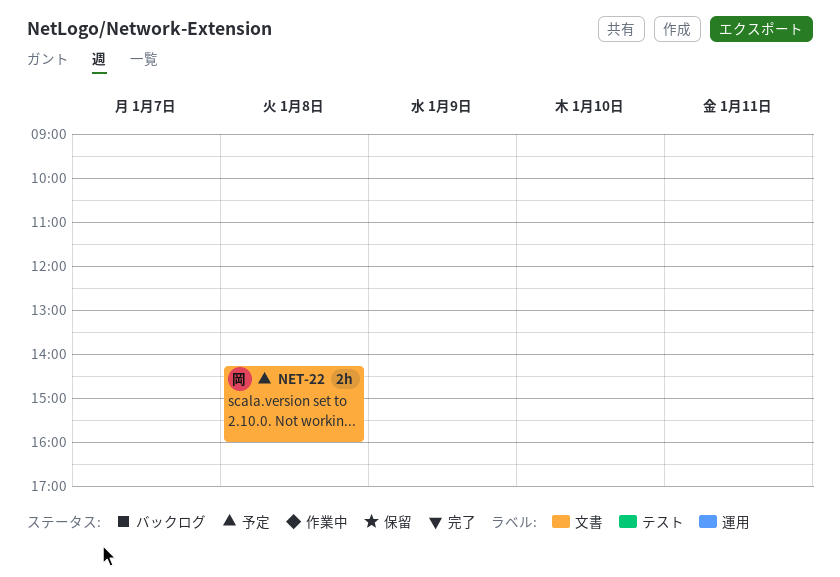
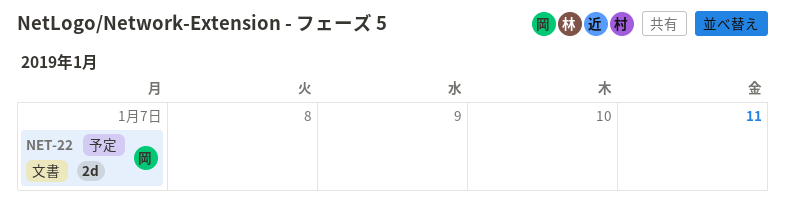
NET-22, estimate: 2h -> 2d
NET-22, day: Jan 8 -> Jan 7

